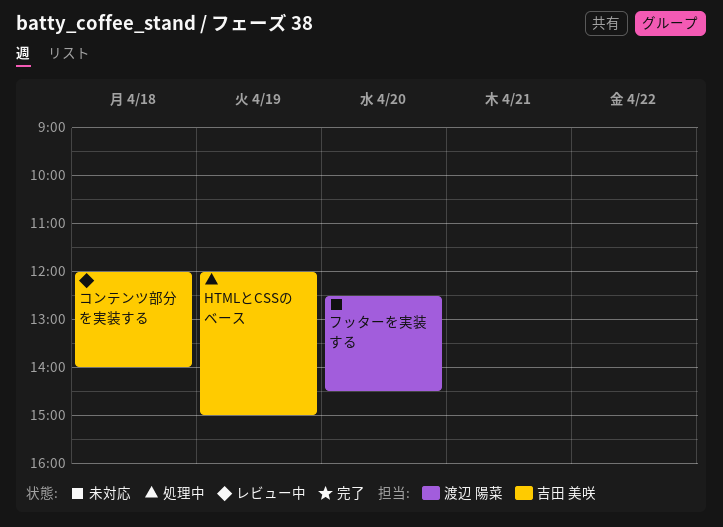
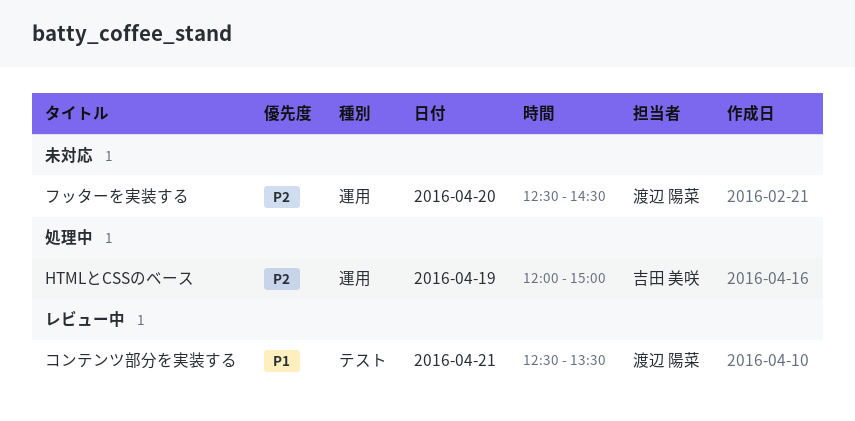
コンテンツ部分を実装する, owner: 吉田 美咲 -> 渡辺 陽菜
コンテンツ部分を実装する, day: Apr 18 -> Apr 21
コンテンツ部分を実装する, begins: 12:00 -> 12:30
コンテンツ部分を実装する, ends: 14:00 -> 13:30

